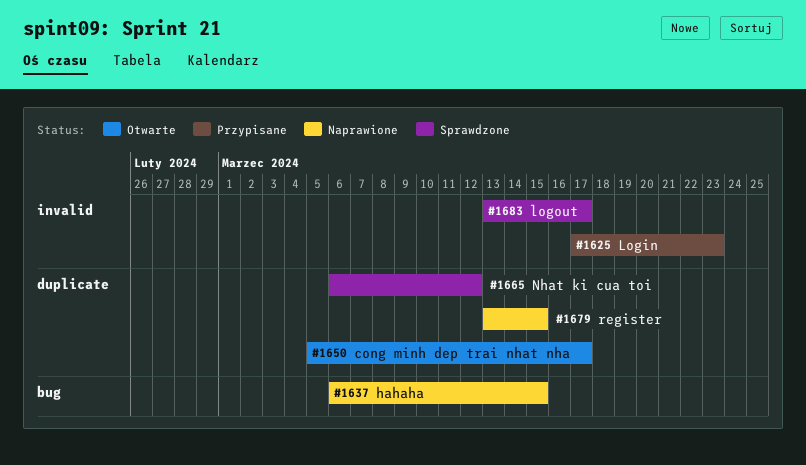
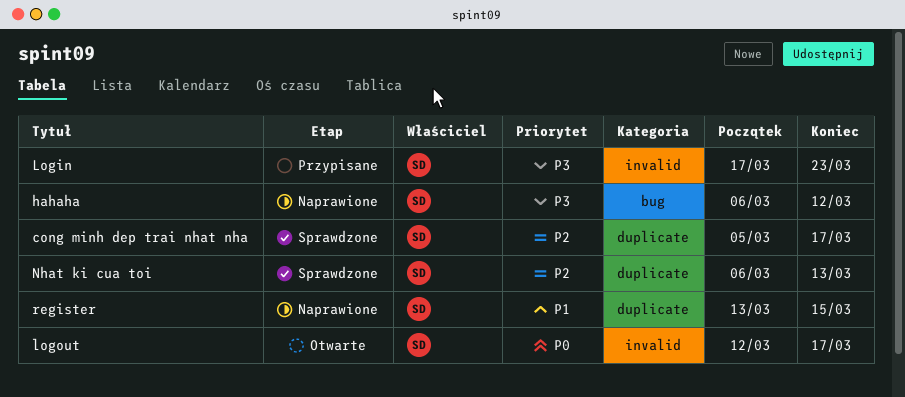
cong minh dep trai nhat nha, status: Otwarte -> Sprawdzone
hahaha, due: Mar 15 -> Mar 12
logout, status: Sprawdzone -> Otwarte
logout, start: Mar 13 -> Mar 12
Nhat ki cua toi, due: Mar 12 -> Mar 13

